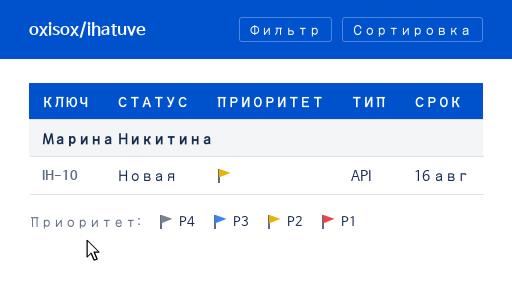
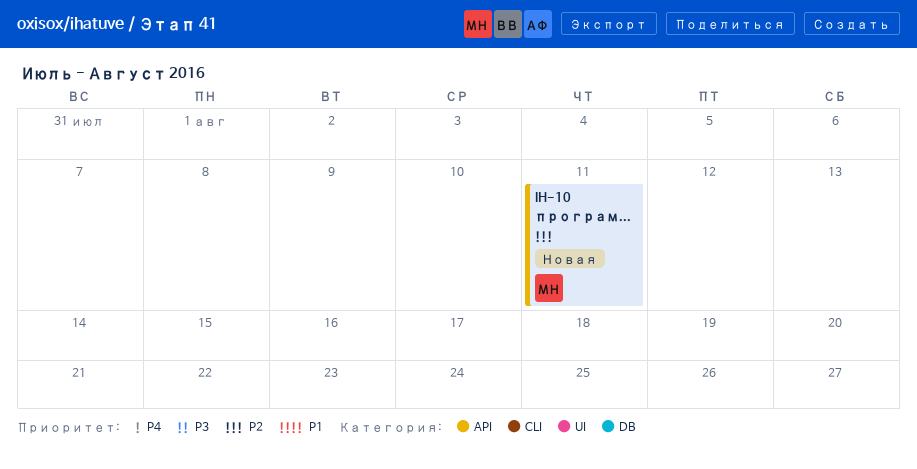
IH-10, due: Aug 16 -> Aug 11

